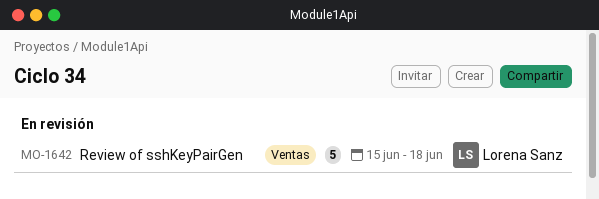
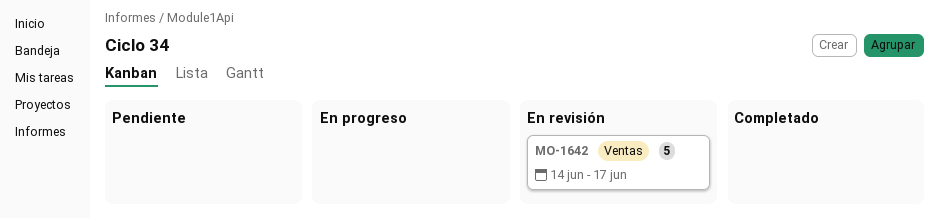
MO-1642, start: Jun 15 -> Jun 14
MO-1642, due: Jun 18 -> Jun 17

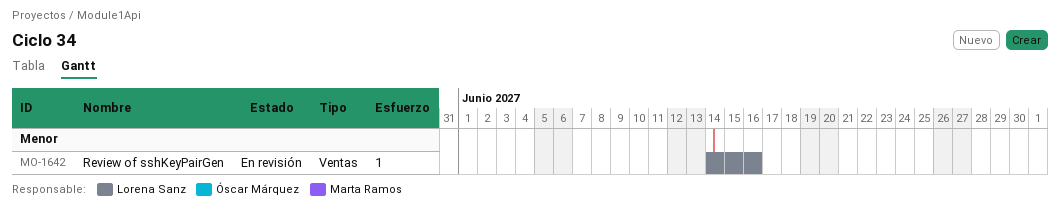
MO-1642, estimate: 5 -> 1
MO-1642, due: Jun 17 -> Jun 16

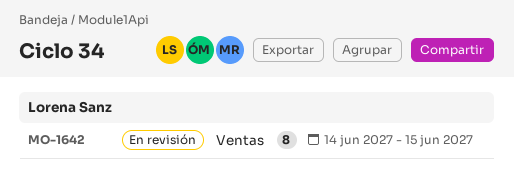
MO-1642, estimate: 1 -> 8
MO-1642, due: Jun 16 -> Jun 15

